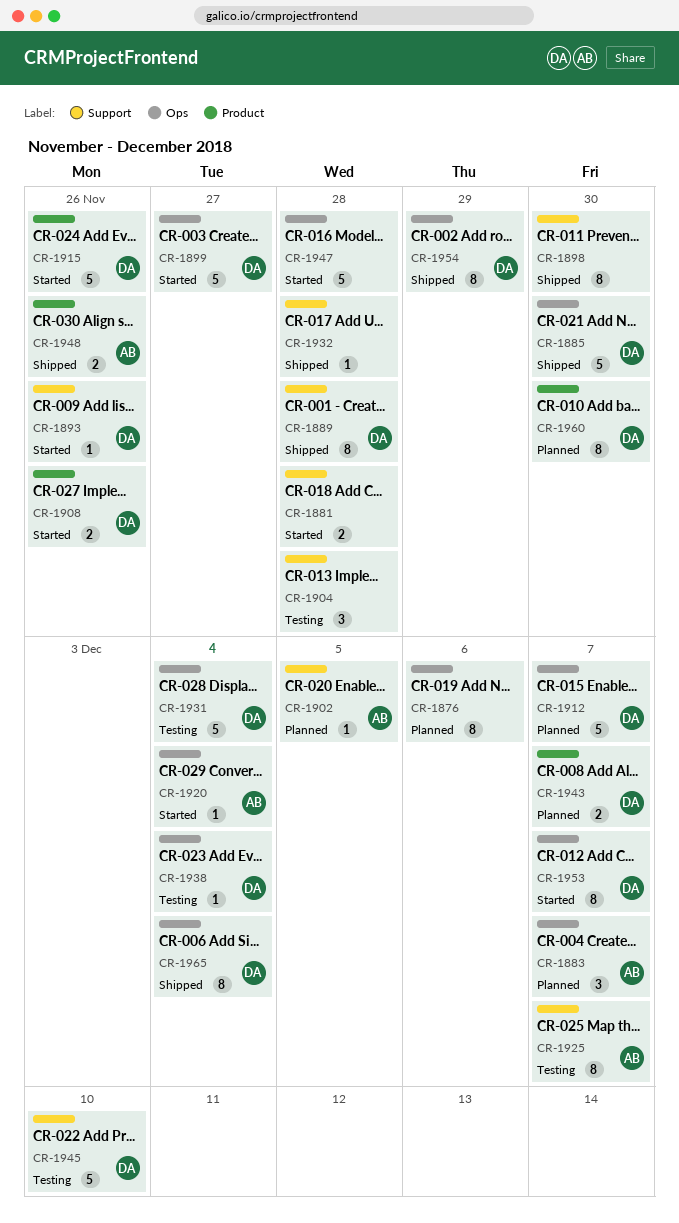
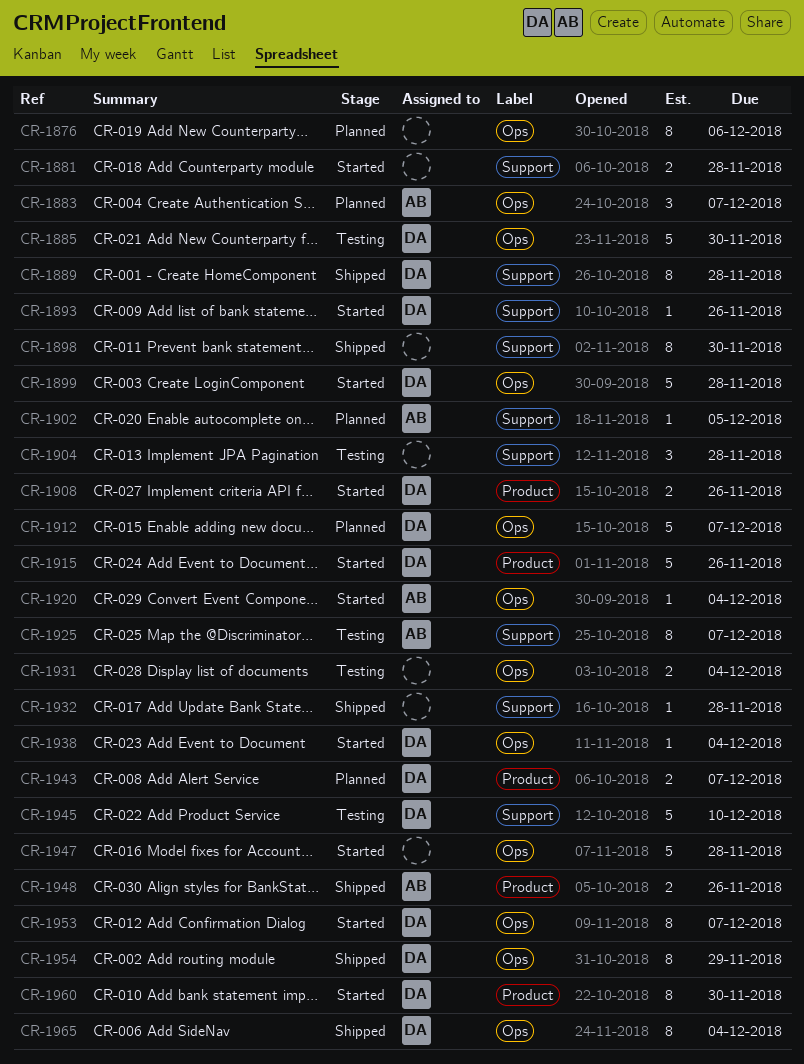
CR-1885, status: Shipped -> Testing
CR-1899, due: Nov 27 -> Nov 28
CR-1931, owner: DA -> none
CR-1931, estimate: 5 -> 2
CR-1938, status: Testing -> Started
CR-1960, status: Planned -> Started

